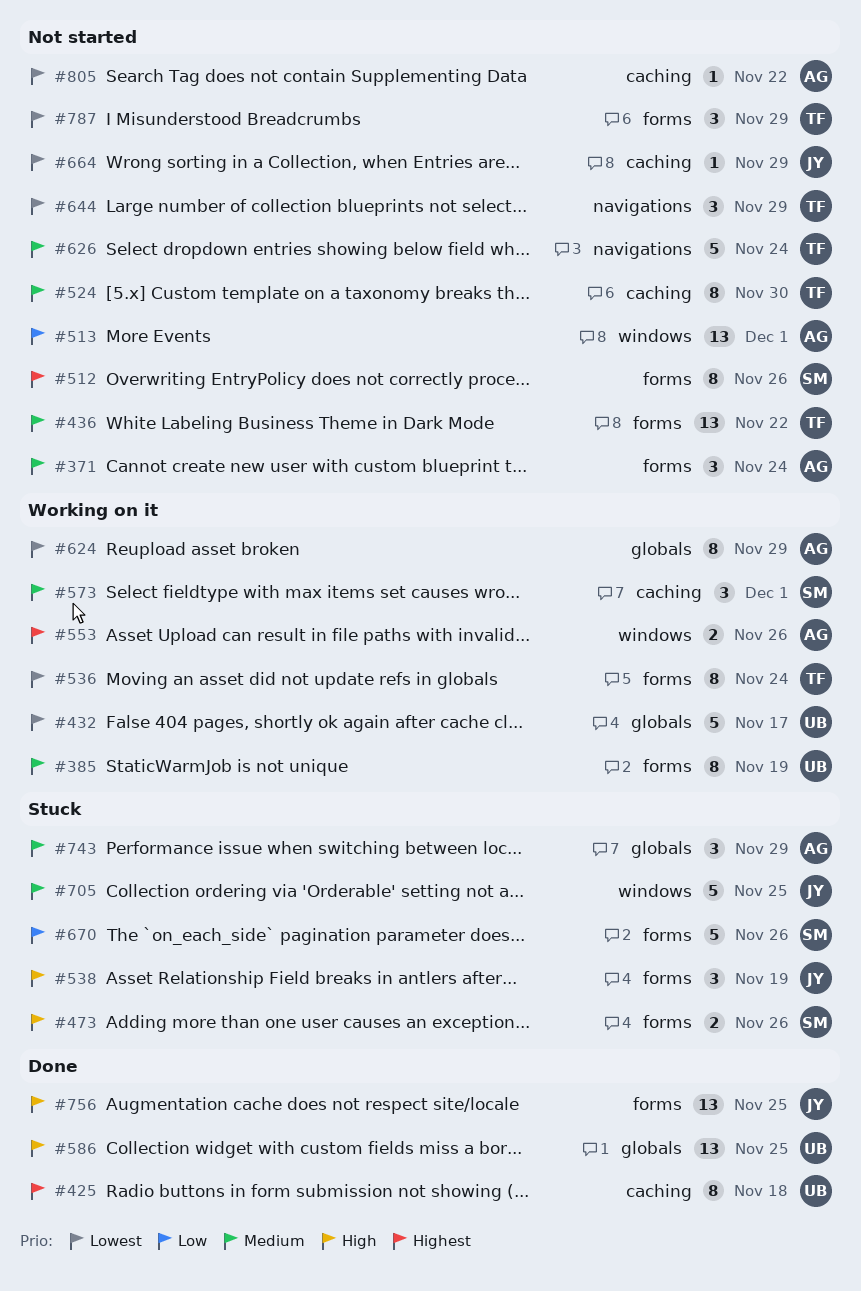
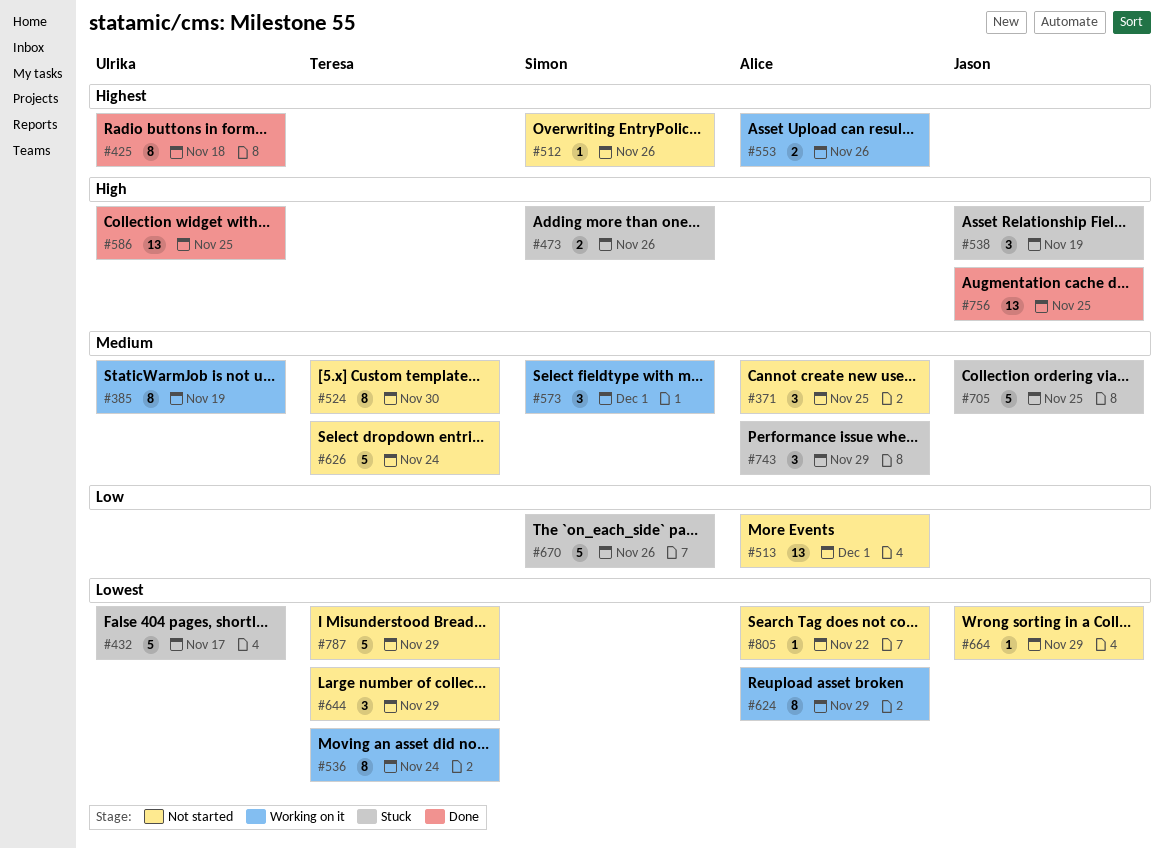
#371, due: Nov 24 -> Nov 25
#432, status: Working on it -> Stuck
#436: present -> none
#512, estimate: 8 -> 1
#787, estimate: 3 -> 5

